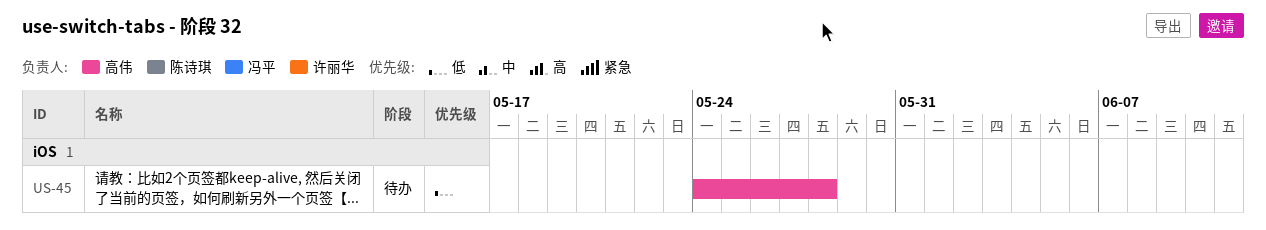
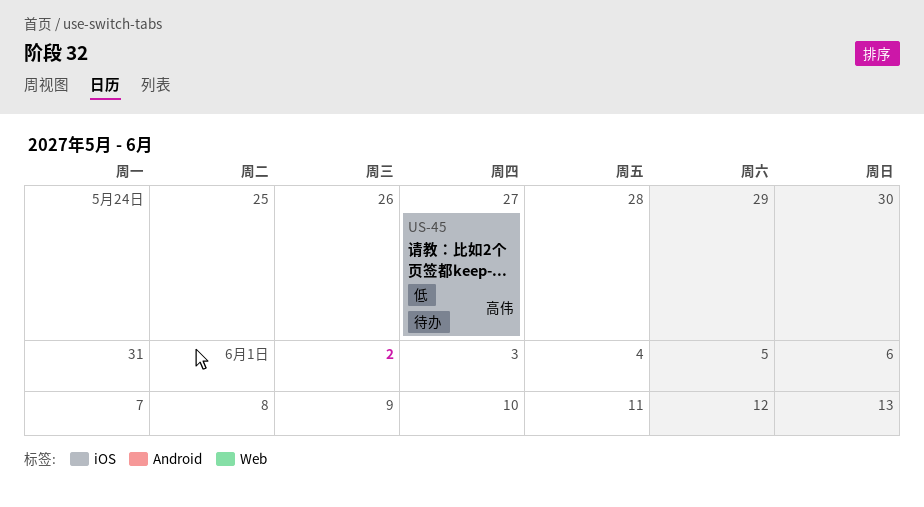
US-45, due: May 28 -> May 27

